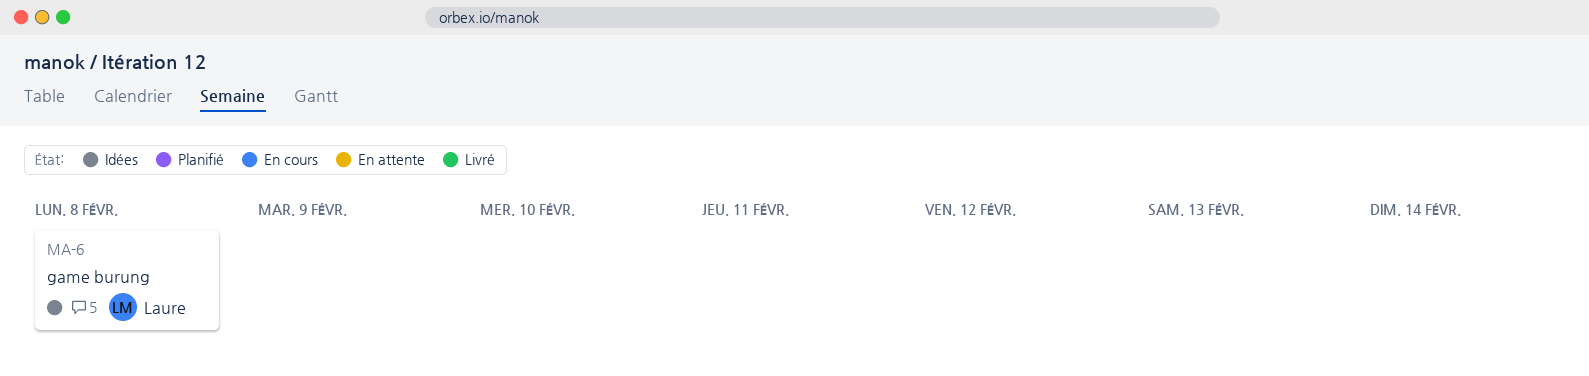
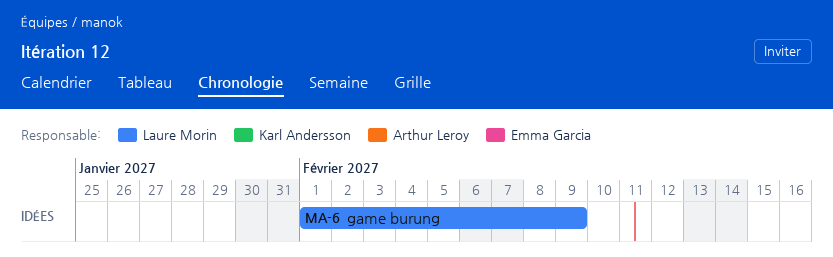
MA-6, due: Feb 8 -> Feb 9

